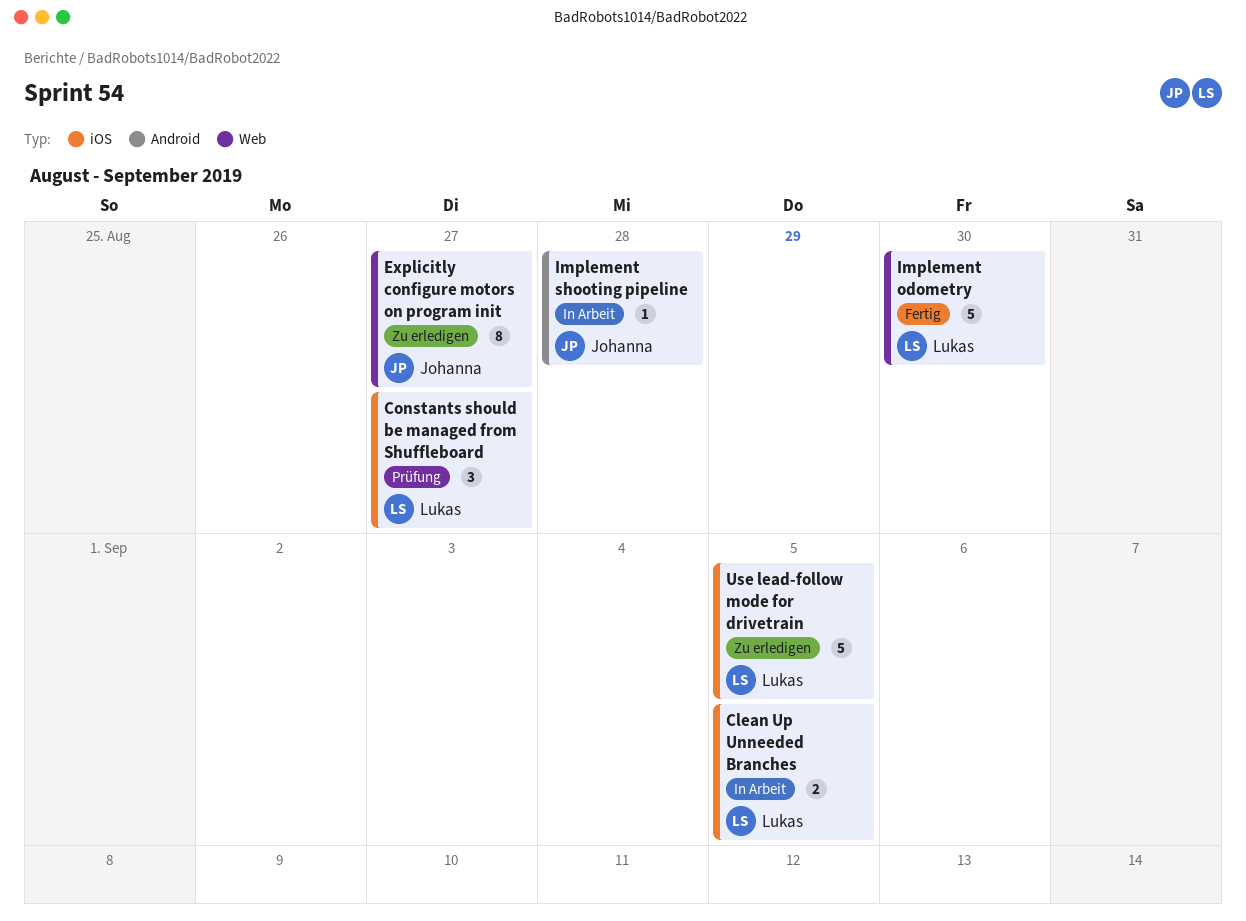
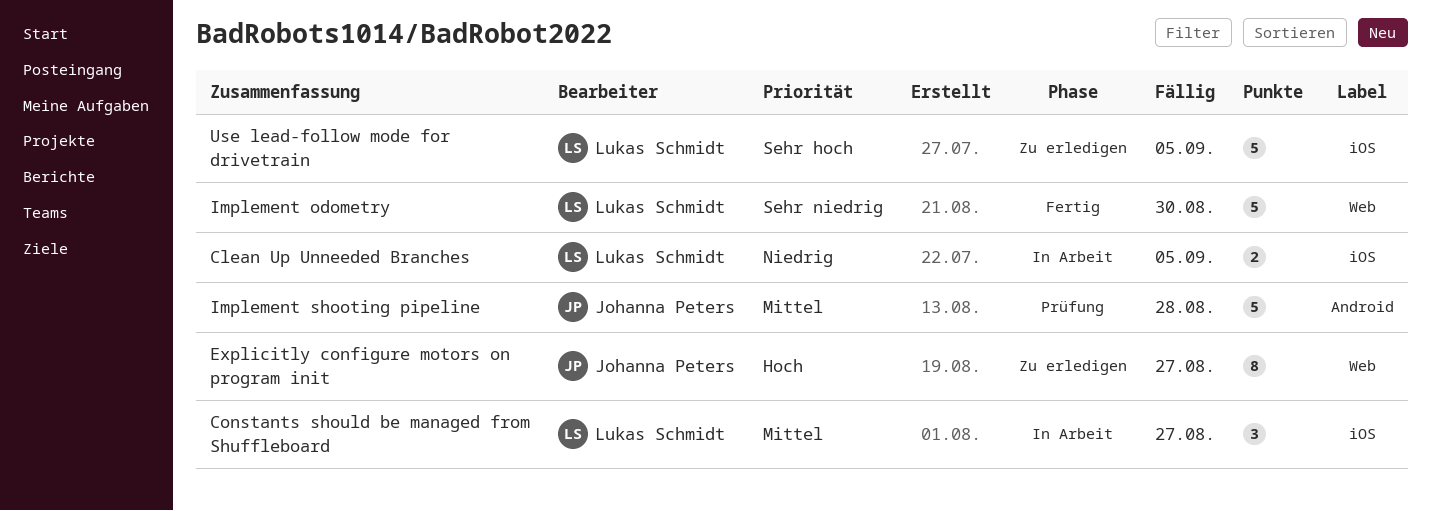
Constants should be managed from Shuffleboard, status: Prüfung -> In Arbeit
Implement shooting pipeline, status: In Arbeit -> Prüfung
Implement shooting pipeline, estimate: 1 -> 5

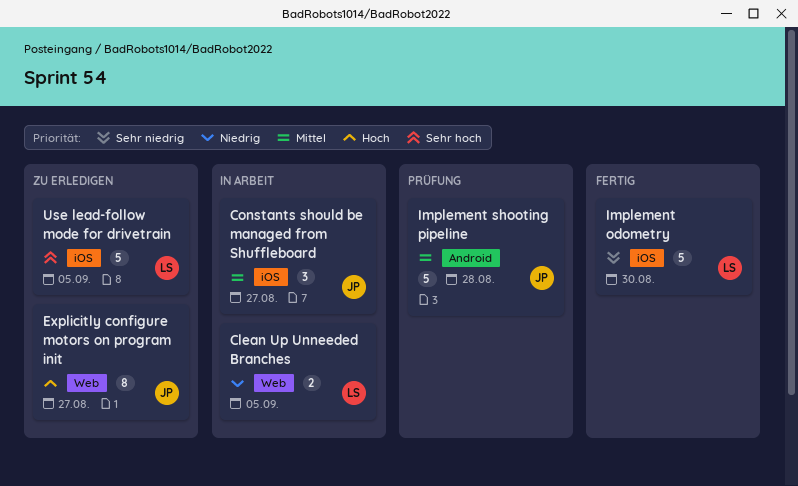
Clean Up Unneeded Branches, label: iOS -> Web
Constants should be managed from Shuffleboard, owner: Lukas Schmidt -> Johanna Peters
Implement odometry, label: Web -> iOS

